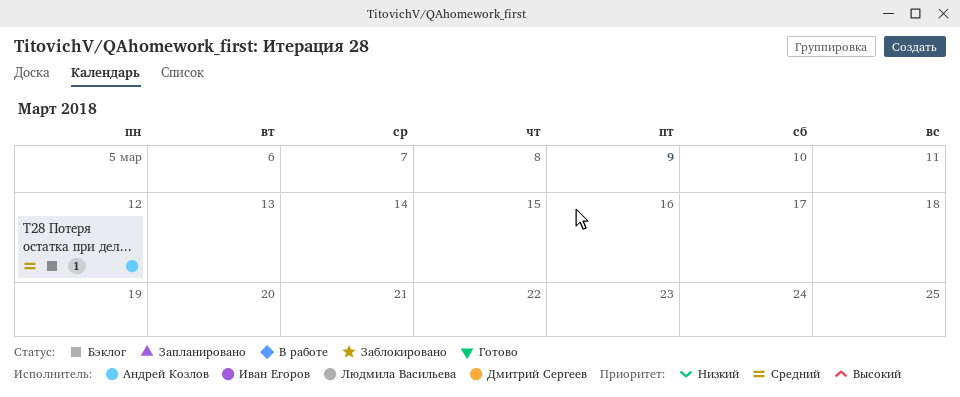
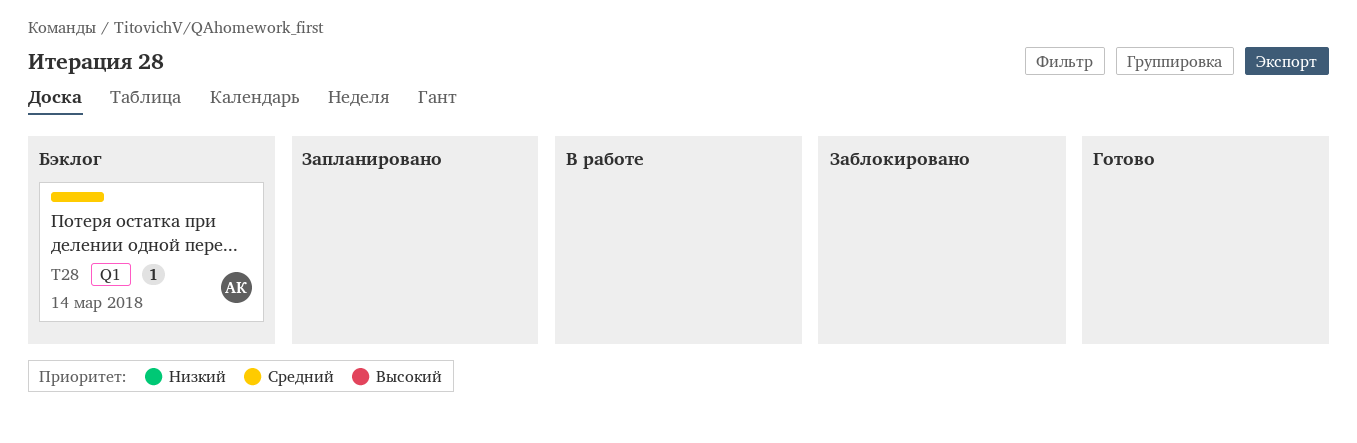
T28, due: Mar 12 -> Mar 14

